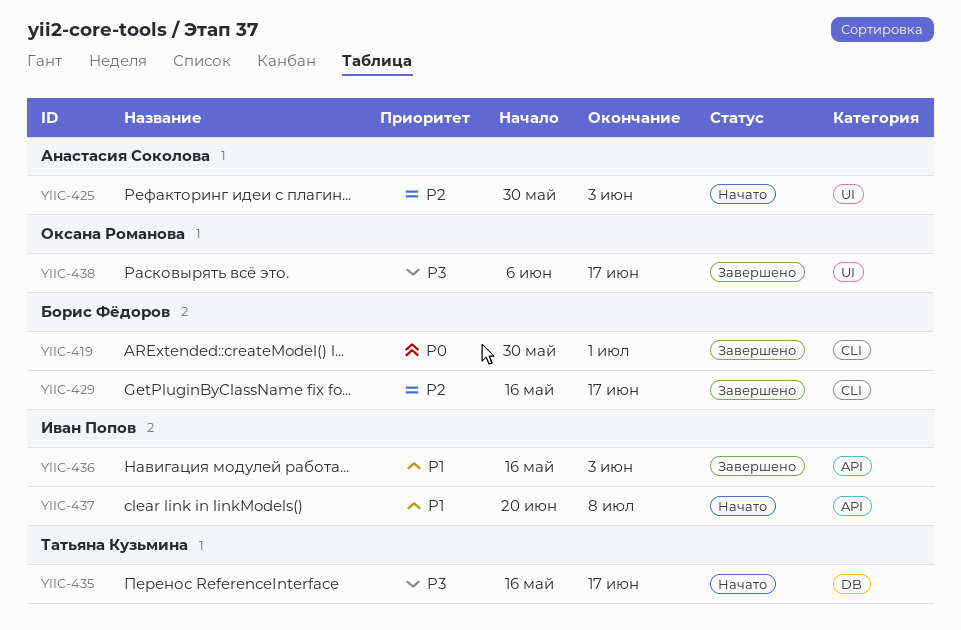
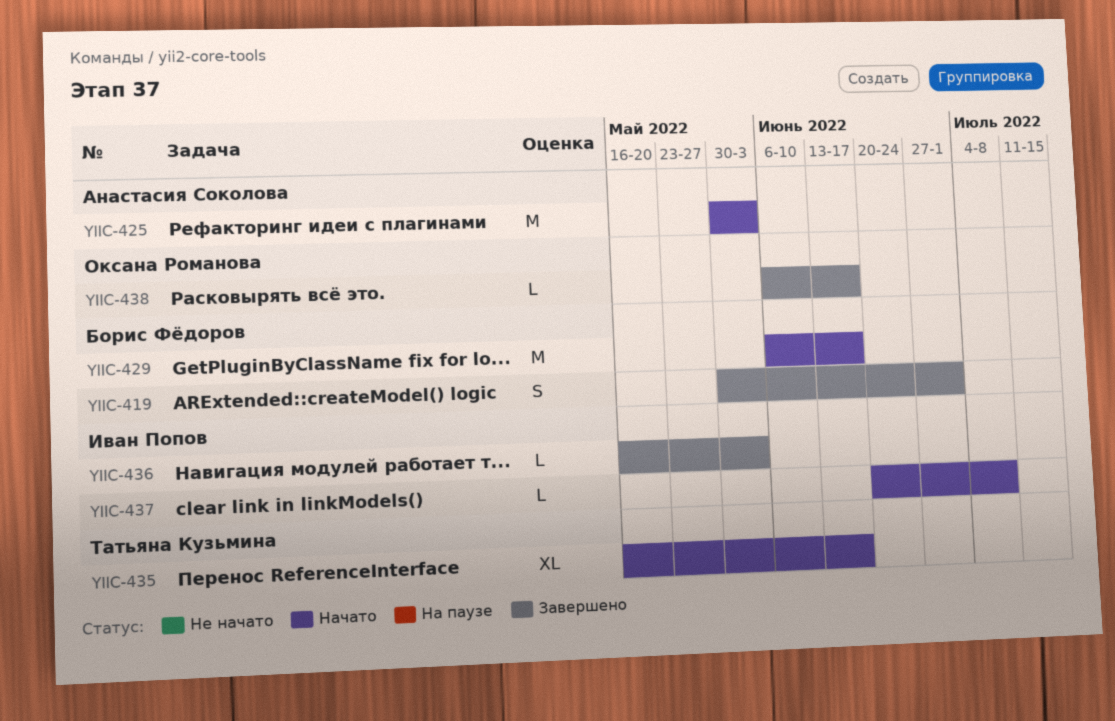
YIIC-429, status: Завершено -> Начато
YIIC-429, start: May 16 -> Jun 6

